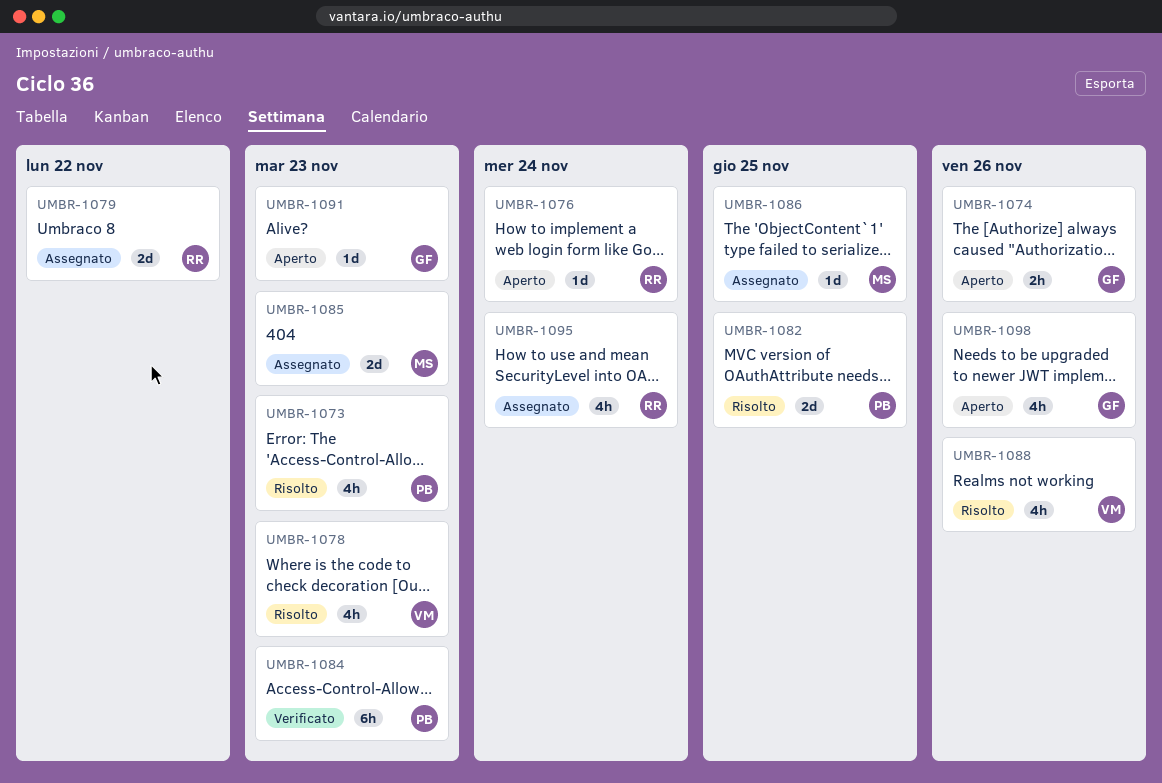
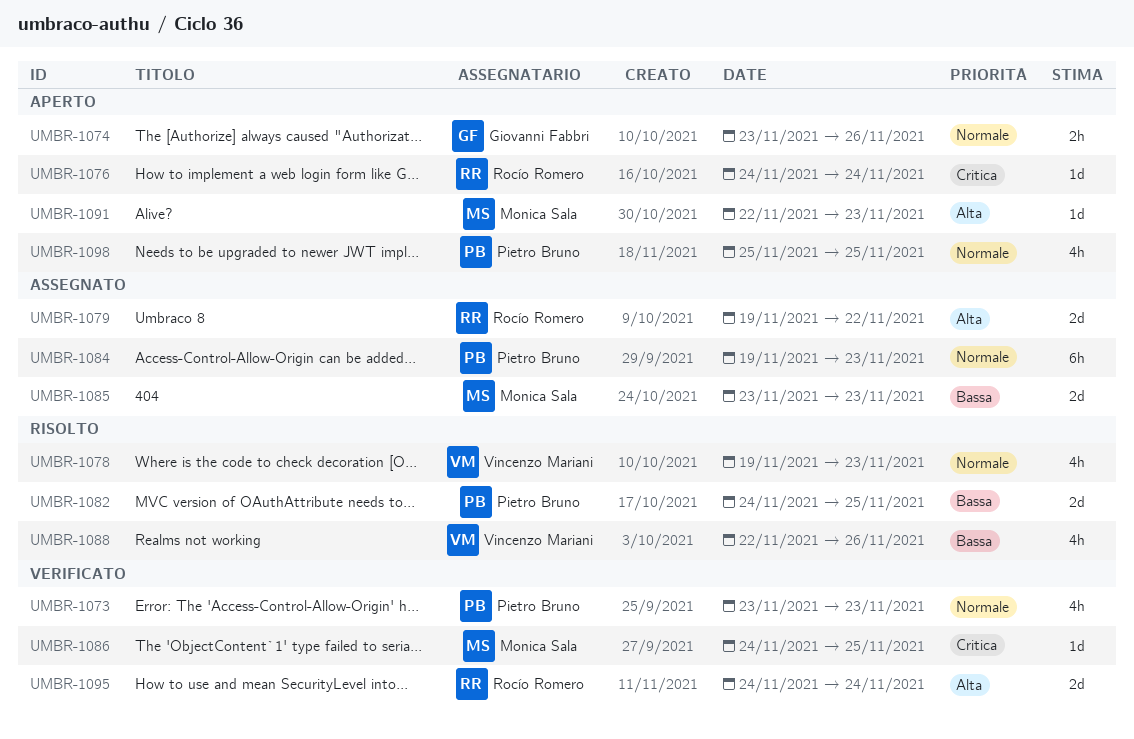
UMBR-1073, status: Risolto -> Verificato
UMBR-1084, status: Verificato -> Assegnato
UMBR-1086, status: Assegnato -> Verificato
UMBR-1091, owner: Giovanni Fabbri -> Monica Sala
UMBR-1095, status: Assegnato -> Verificato
UMBR-1095, estimate: 4h -> 2d
UMBR-1098, owner: Giovanni Fabbri -> Pietro Bruno
UMBR-1098, due: Nov 26 -> Nov 25

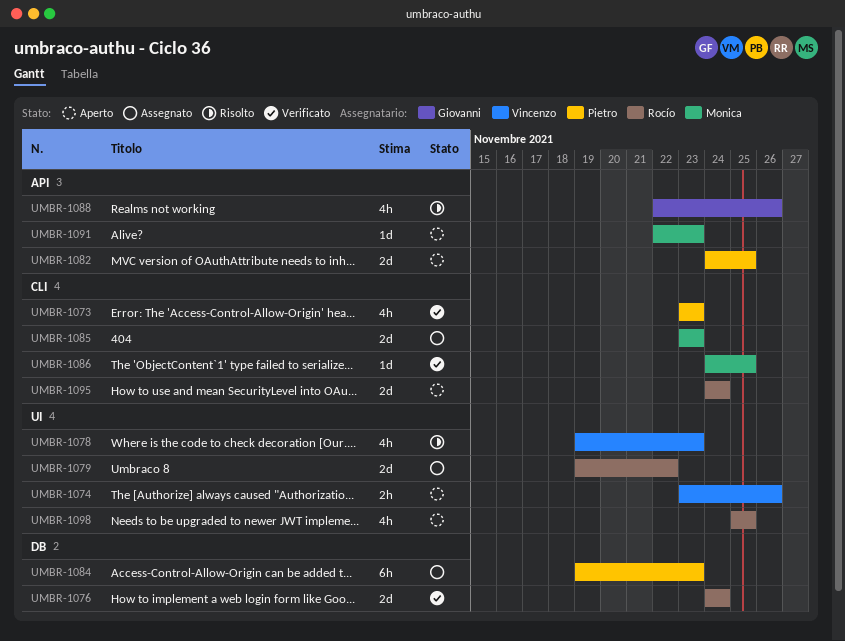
UMBR-1074, owner: Giovanni Fabbri -> Vincenzo Mariani
UMBR-1076, status: Aperto -> Verificato
UMBR-1076, estimate: 1d -> 2d
UMBR-1082, status: Risolto -> Aperto
UMBR-1088, owner: Vincenzo Mariani -> Giovanni Fabbri
UMBR-1095, status: Verificato -> Aperto
UMBR-1098, owner: Pietro Bruno -> Rocío Romero

